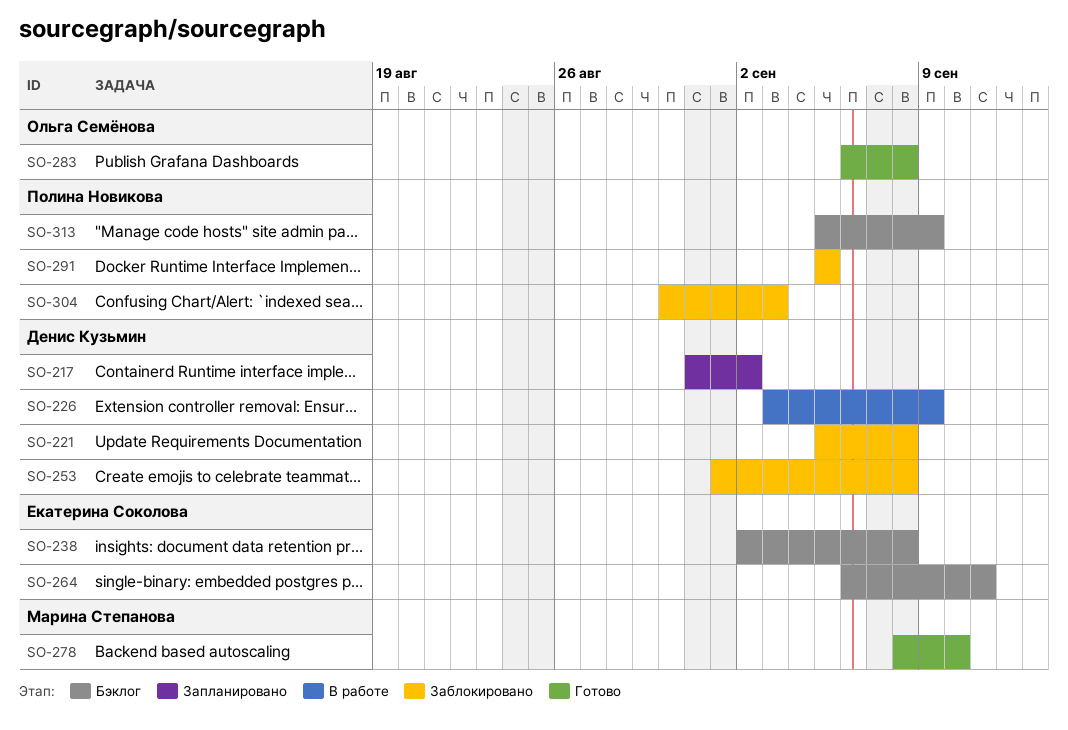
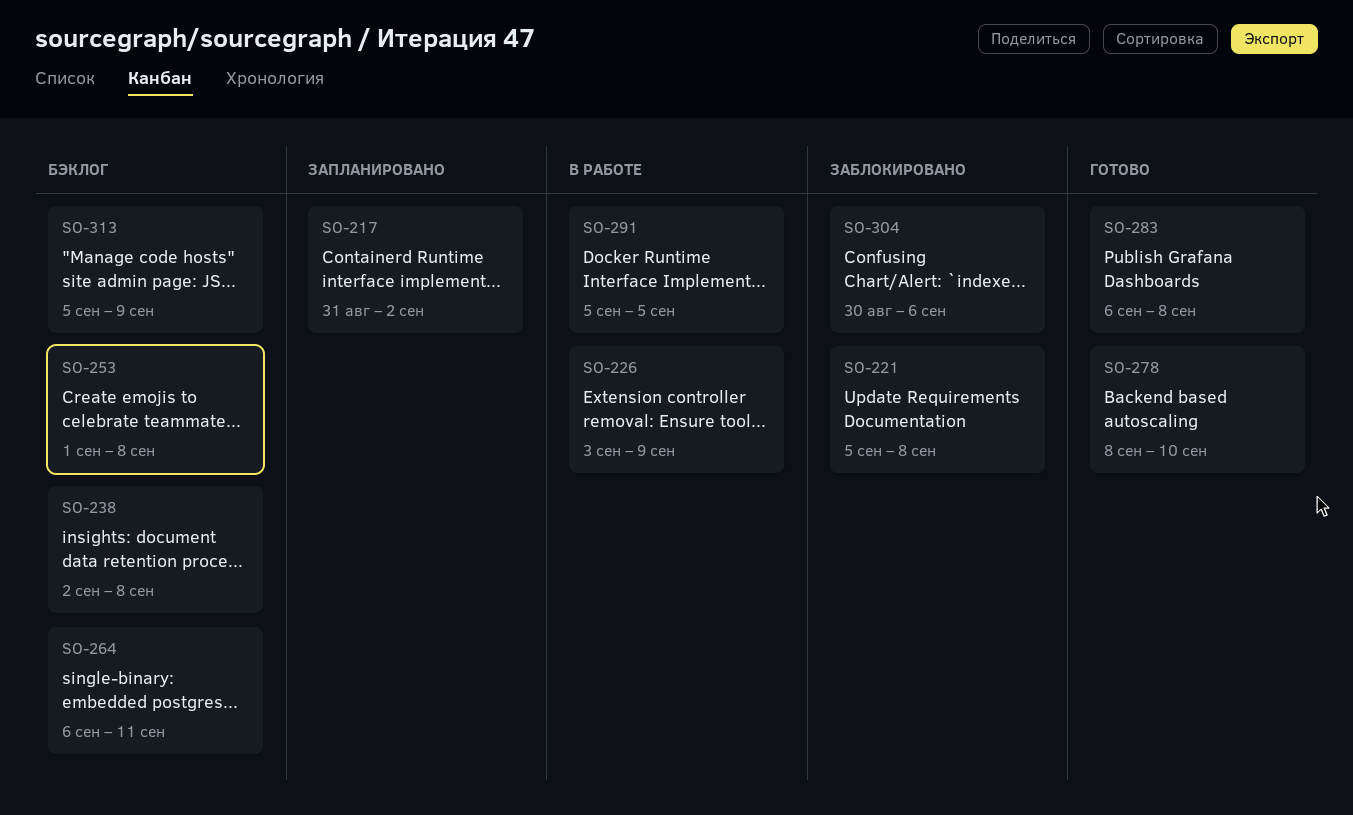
SO-253, status: Заблокировано -> Бэклог
SO-291, status: Заблокировано -> В работе
SO-304, due: Sep 3 -> Sep 6

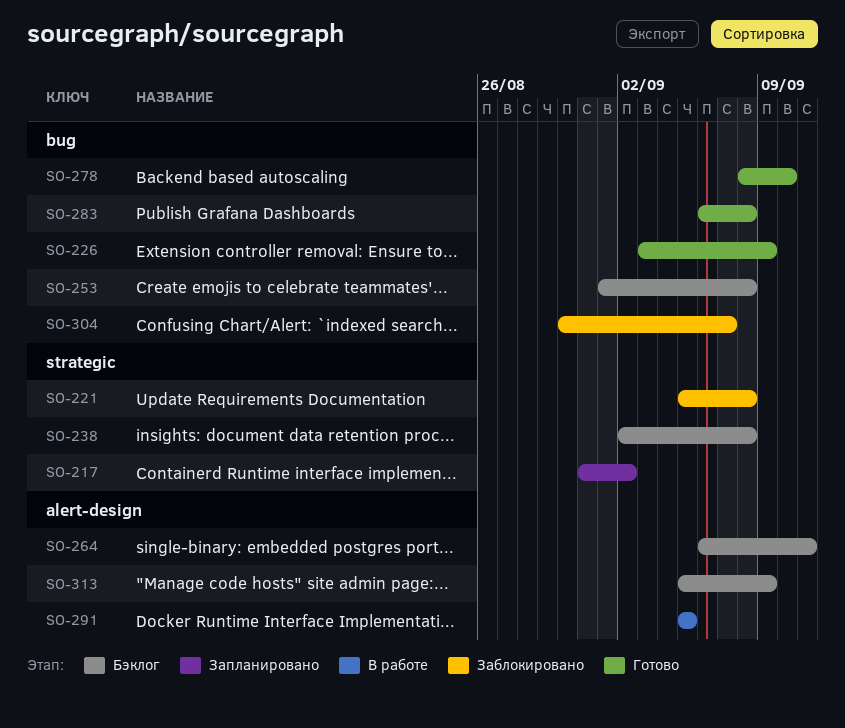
SO-226, status: В работе -> Готово
SO-304, due: Sep 6 -> Sep 7

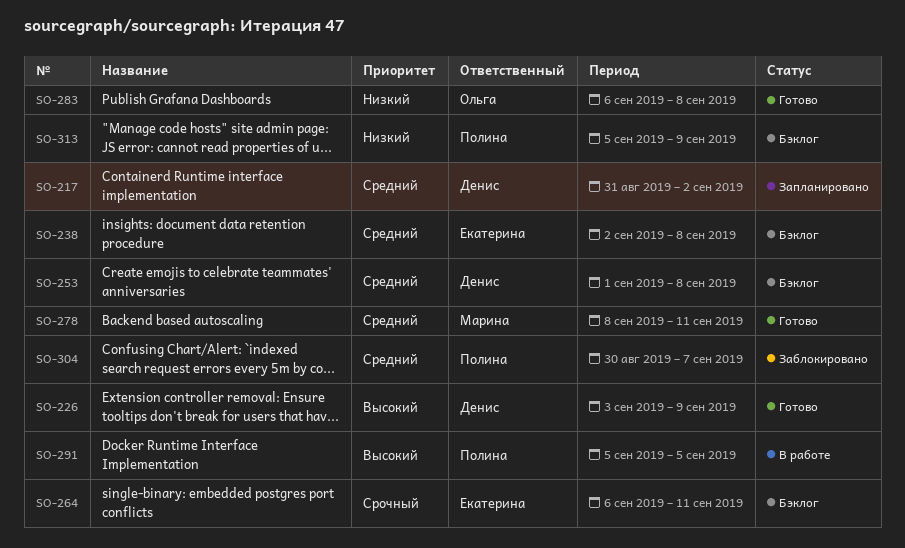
SO-221: present -> none
SO-278, due: Sep 10 -> Sep 11

